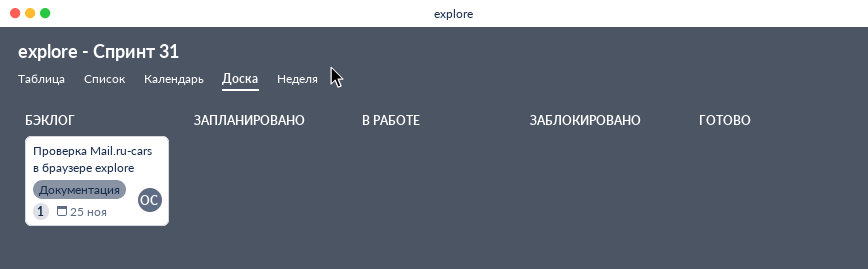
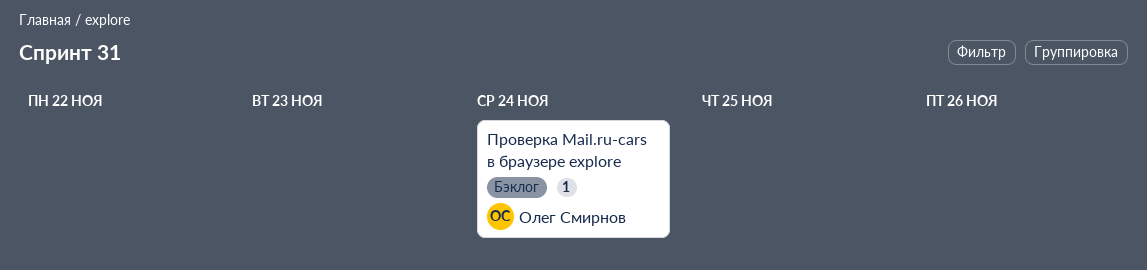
Проверка Mail.ru-cars в браузере explore, due: Nov 25 -> Nov 24

